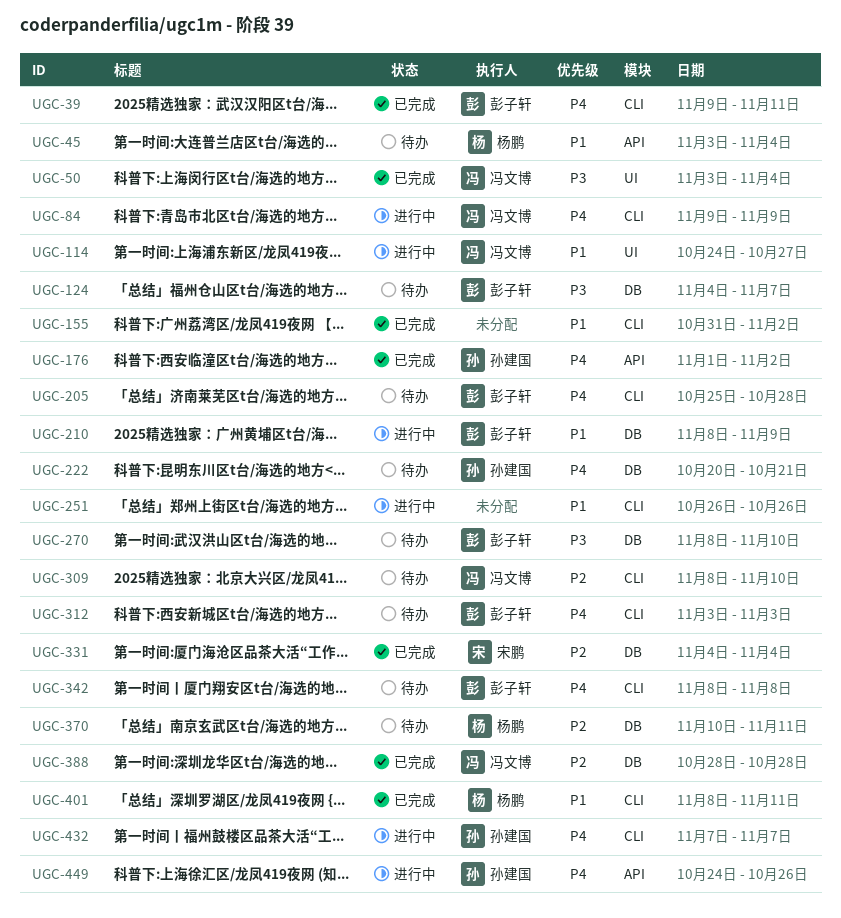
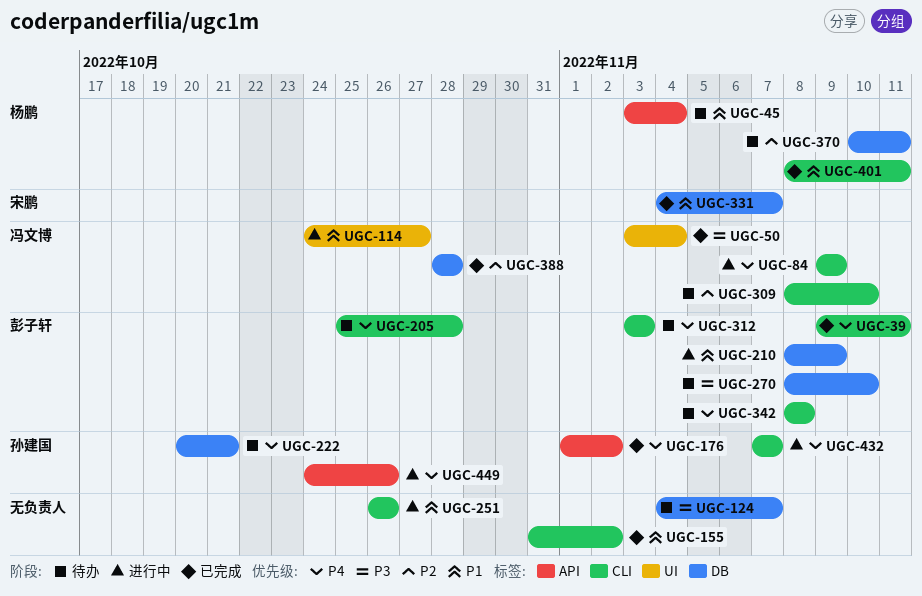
UGC-124, owner: 彭子轩 -> none
UGC-331, priority: P2 -> P1
UGC-331, due: Nov 4 -> Nov 7

